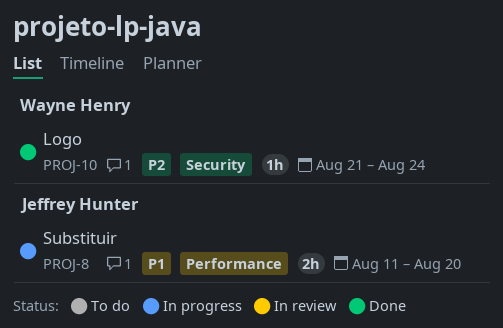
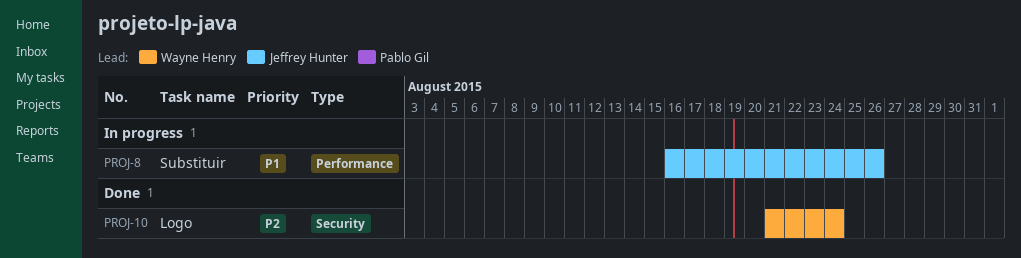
PROJ-8, start: Aug 11 -> Aug 16
PROJ-8, due: Aug 20 -> Aug 26

